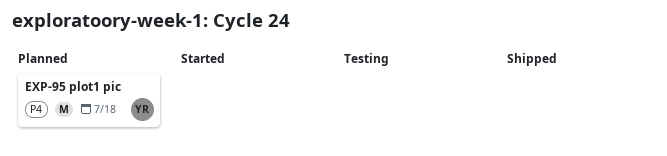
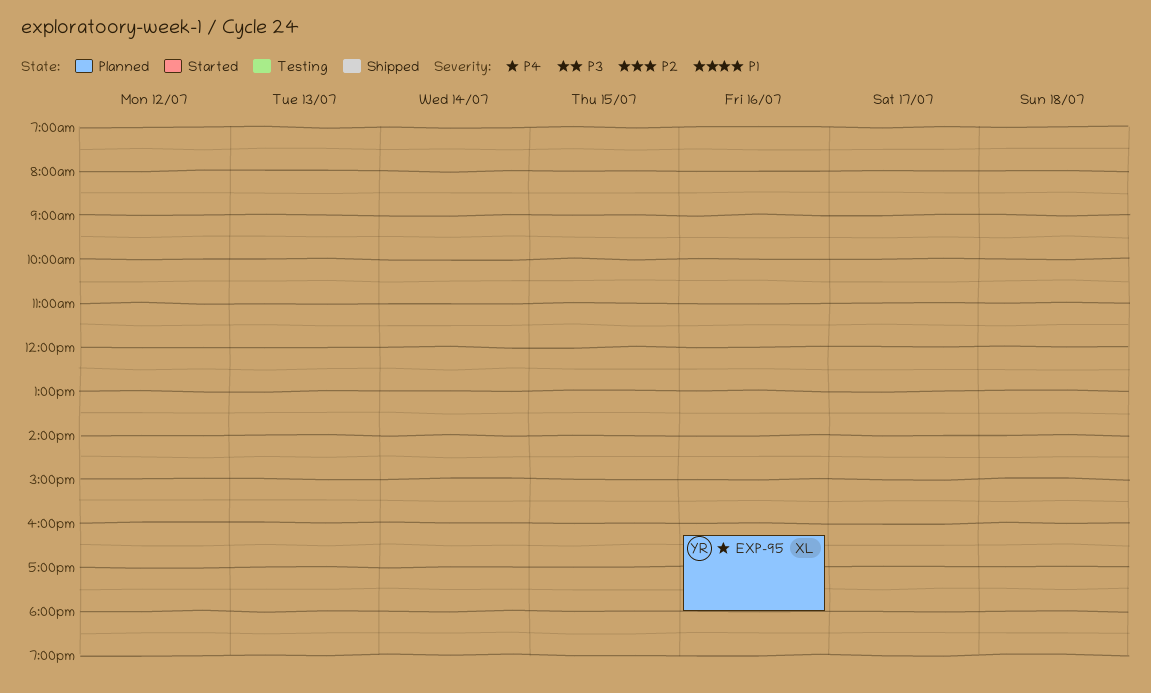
EXP-95, estimate: M -> XL
EXP-95, day: Jul 18 -> Jul 16

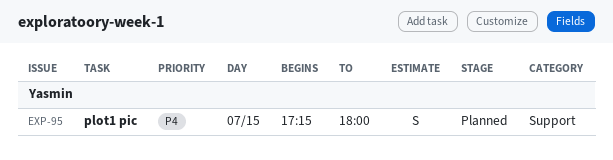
EXP-95, estimate: XL -> S
EXP-95, day: Jul 16 -> Jul 15
EXP-95, begins: 16:15 -> 17:15

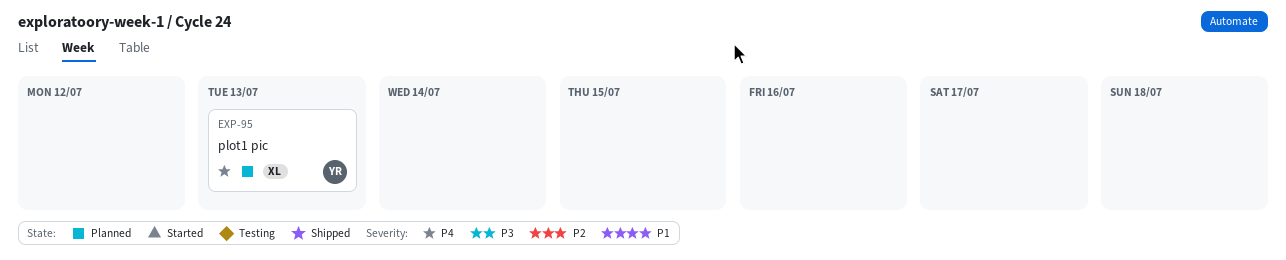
EXP-95, estimate: S -> XL
EXP-95, day: Jul 15 -> Jul 13

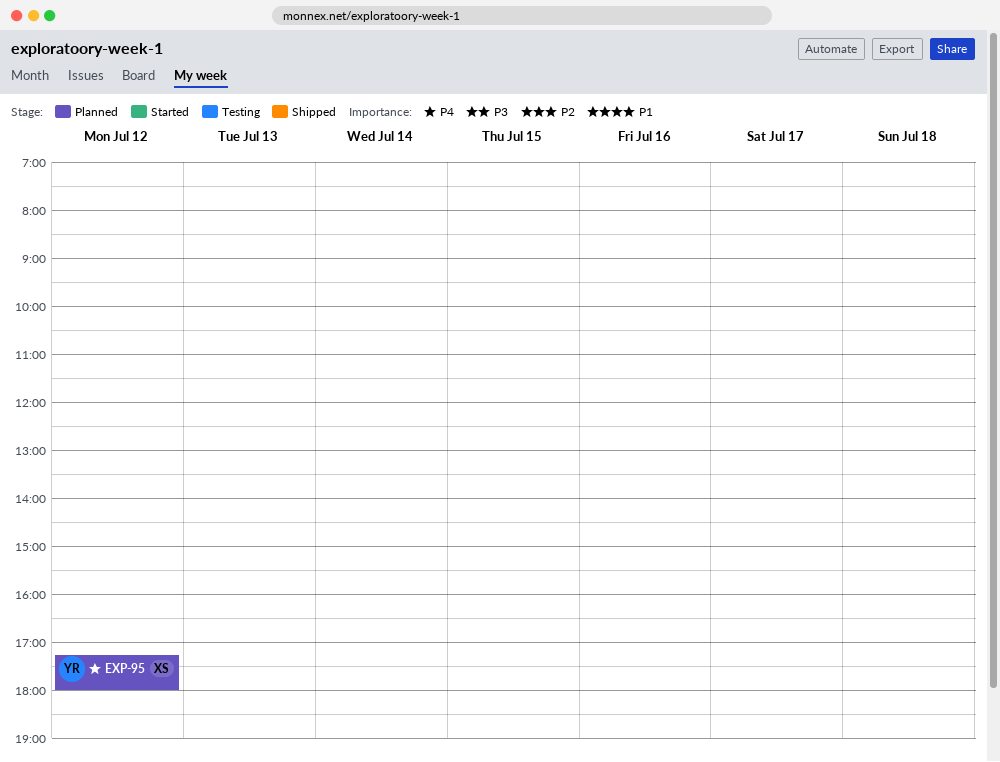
EXP-95, estimate: XL -> XS
EXP-95, day: Jul 13 -> Jul 12

